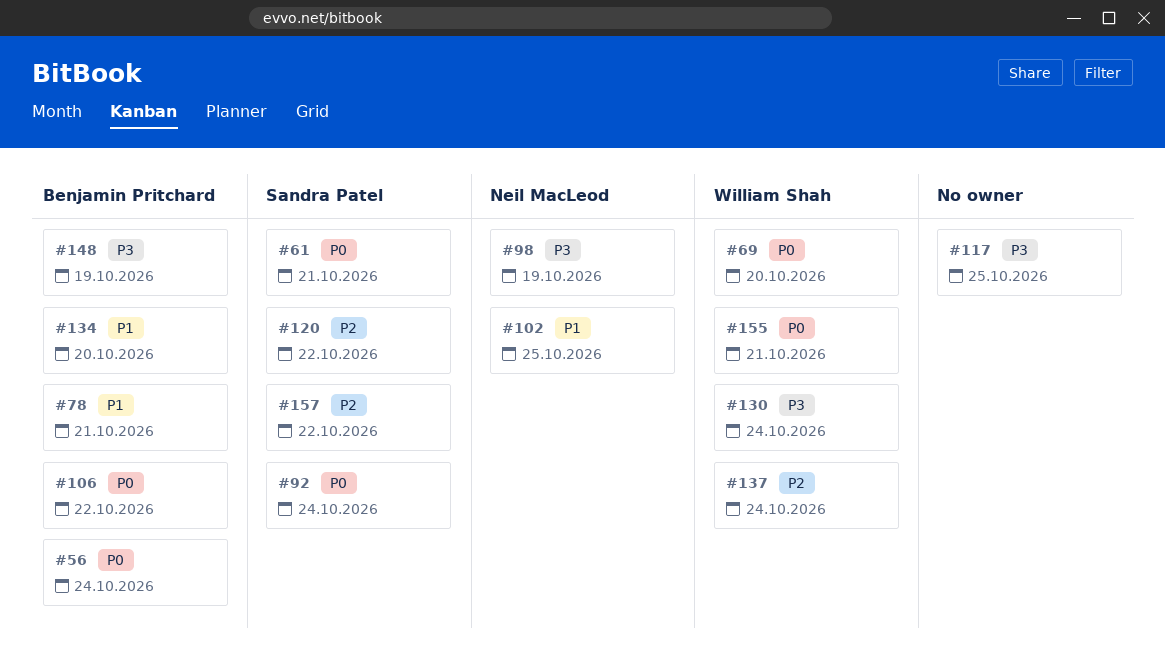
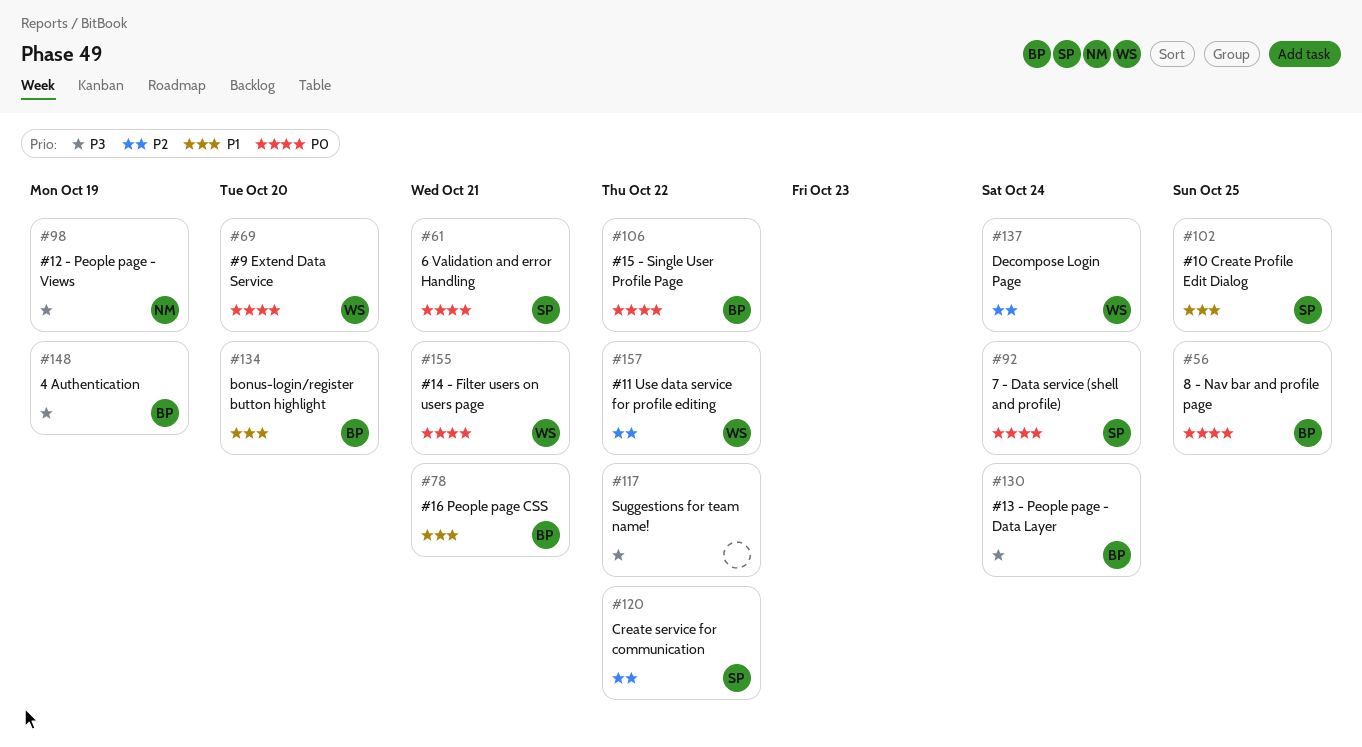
#56, due: Oct 24 -> Oct 25
#102, owner: Neil MacLeod -> Sandra Patel
#117, due: Oct 25 -> Oct 22
#130, owner: William Shah -> Benjamin Pritchard
#157, owner: Sandra Patel -> William Shah

